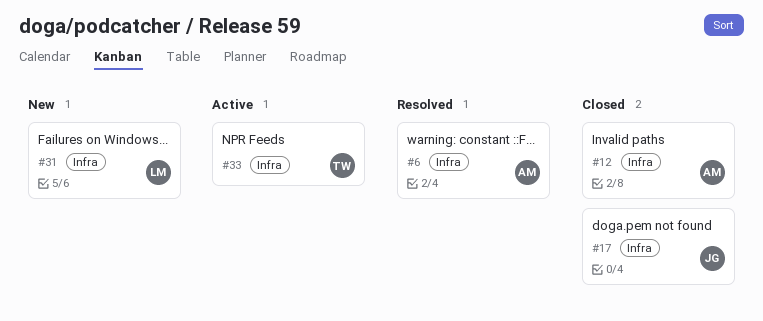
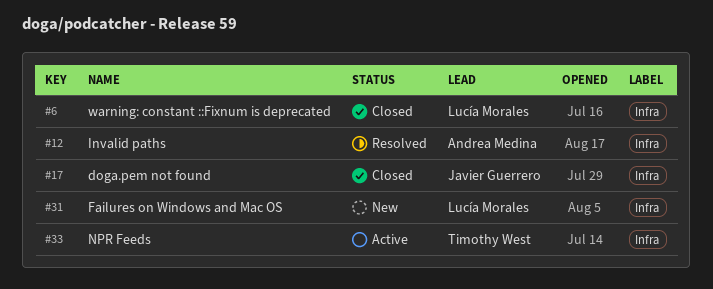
#6, status: Resolved -> Closed
#6, owner: Andrea Medina -> Lucía Morales
#12, status: Closed -> Resolved

